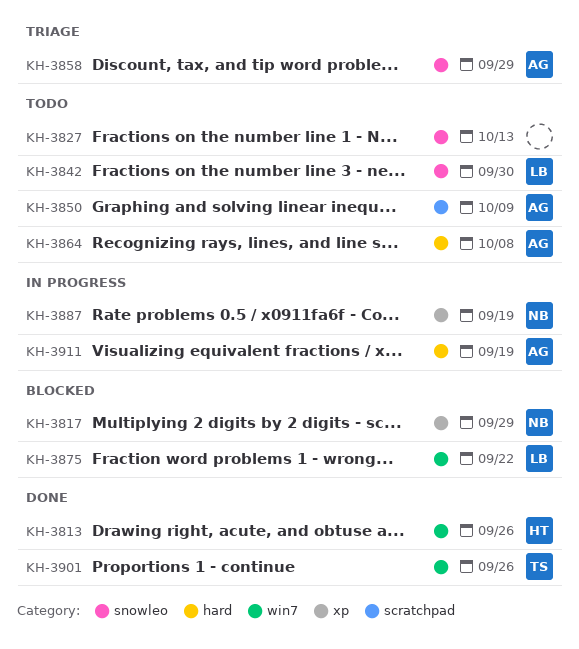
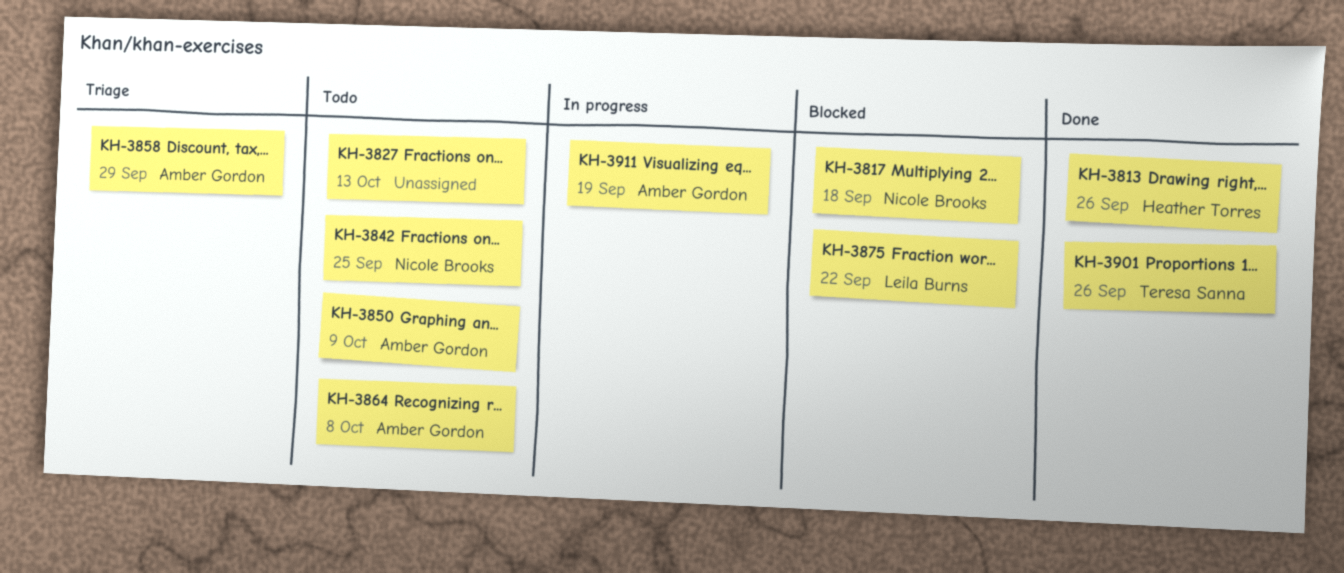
KH-3817, due: Sep 29 -> Sep 18
KH-3842, owner: Leila Burns -> Nicole Brooks
KH-3842, due: Sep 30 -> Sep 25
KH-3887: present -> none

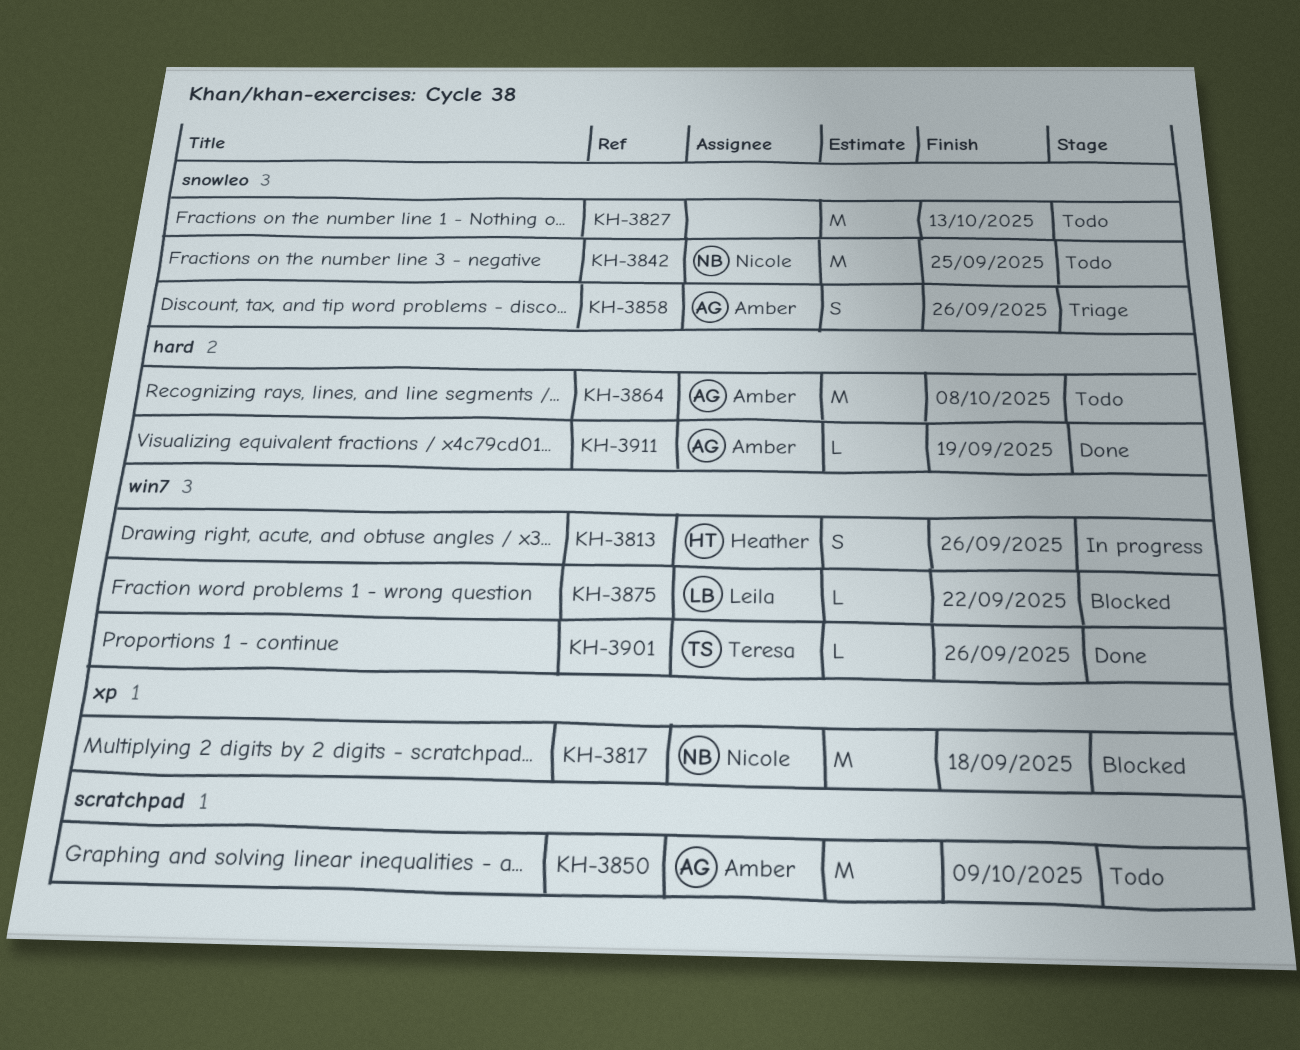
KH-3813, status: Done -> In progress
KH-3858, due: Sep 29 -> Sep 26
KH-3911, status: In progress -> Done

